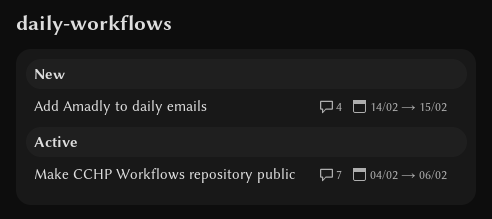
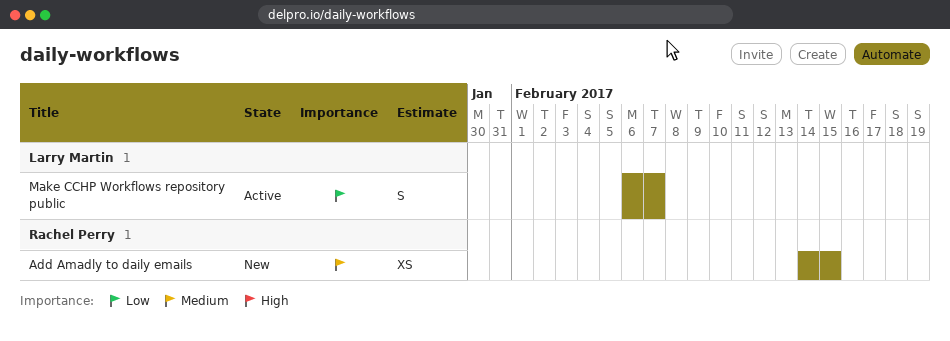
Make CCHP Workflows repository public, start: Feb 4 -> Feb 6
Make CCHP Workflows repository public, due: Feb 6 -> Feb 7

